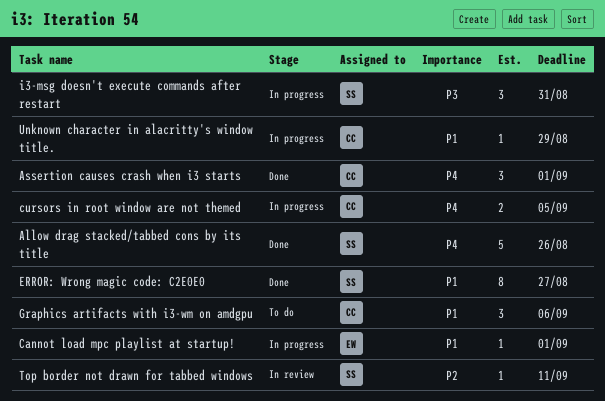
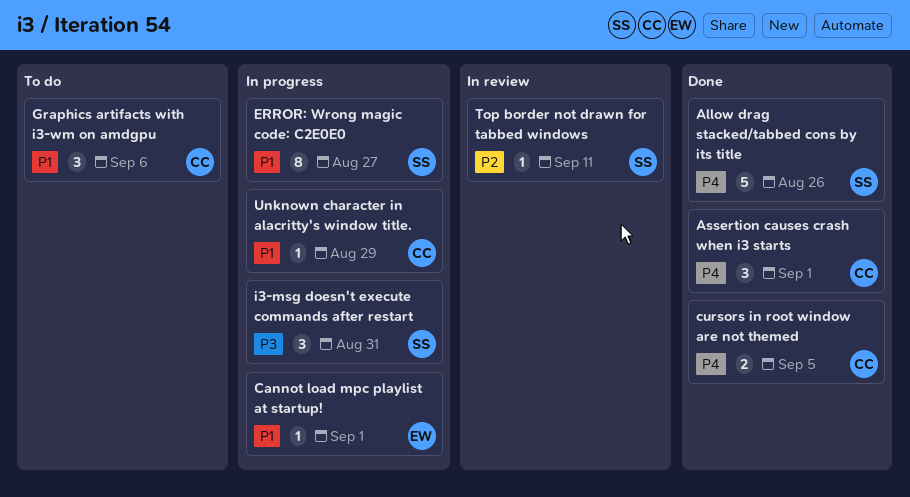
cursors in root window are not themed, status: In progress -> Done
ERROR: Wrong magic code: C2E0E0, status: Done -> In progress

